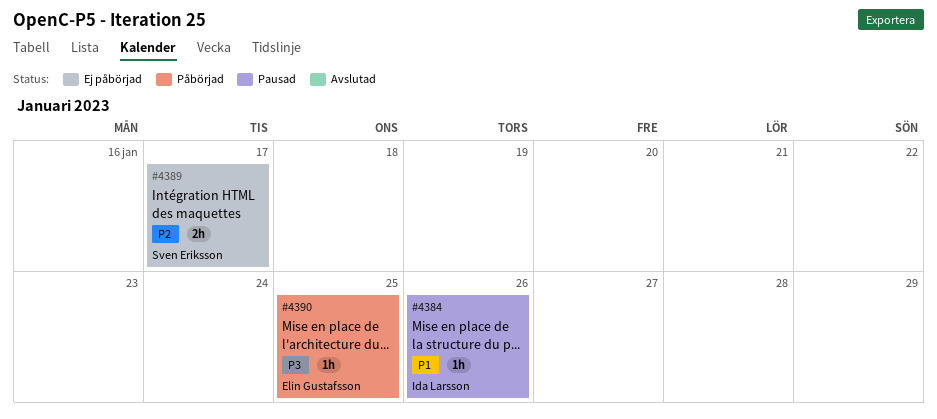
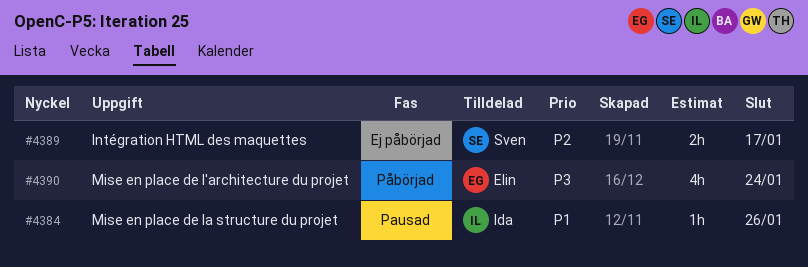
#4390, estimate: 1h -> 4h
#4390, due: Jan 25 -> Jan 24

